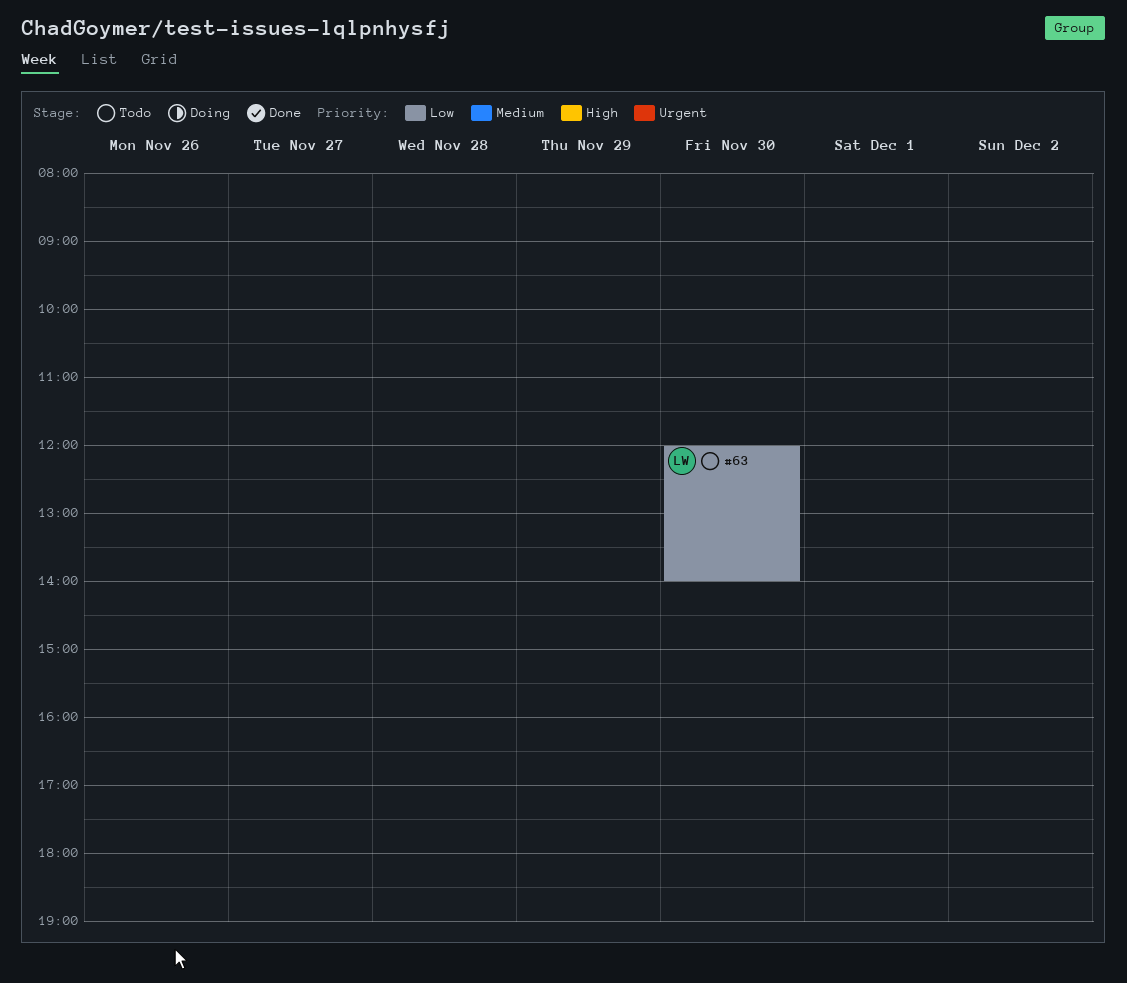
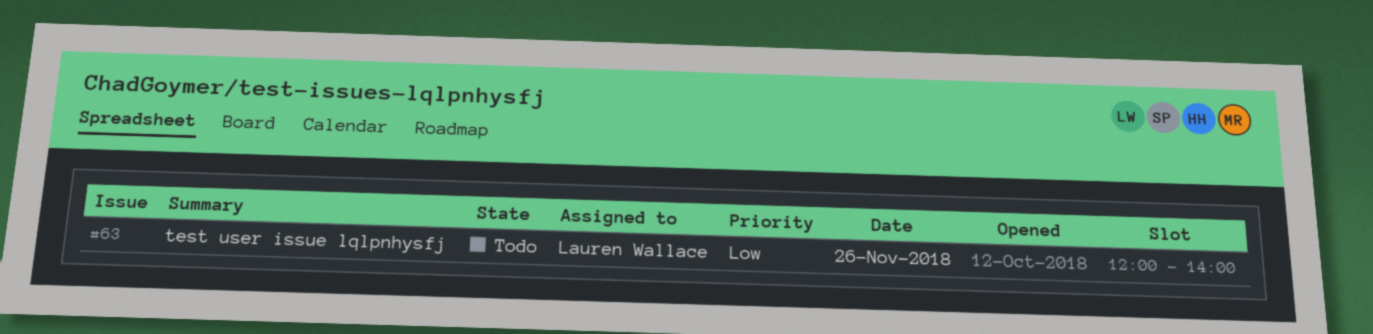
#63, day: Nov 30 -> Nov 26

